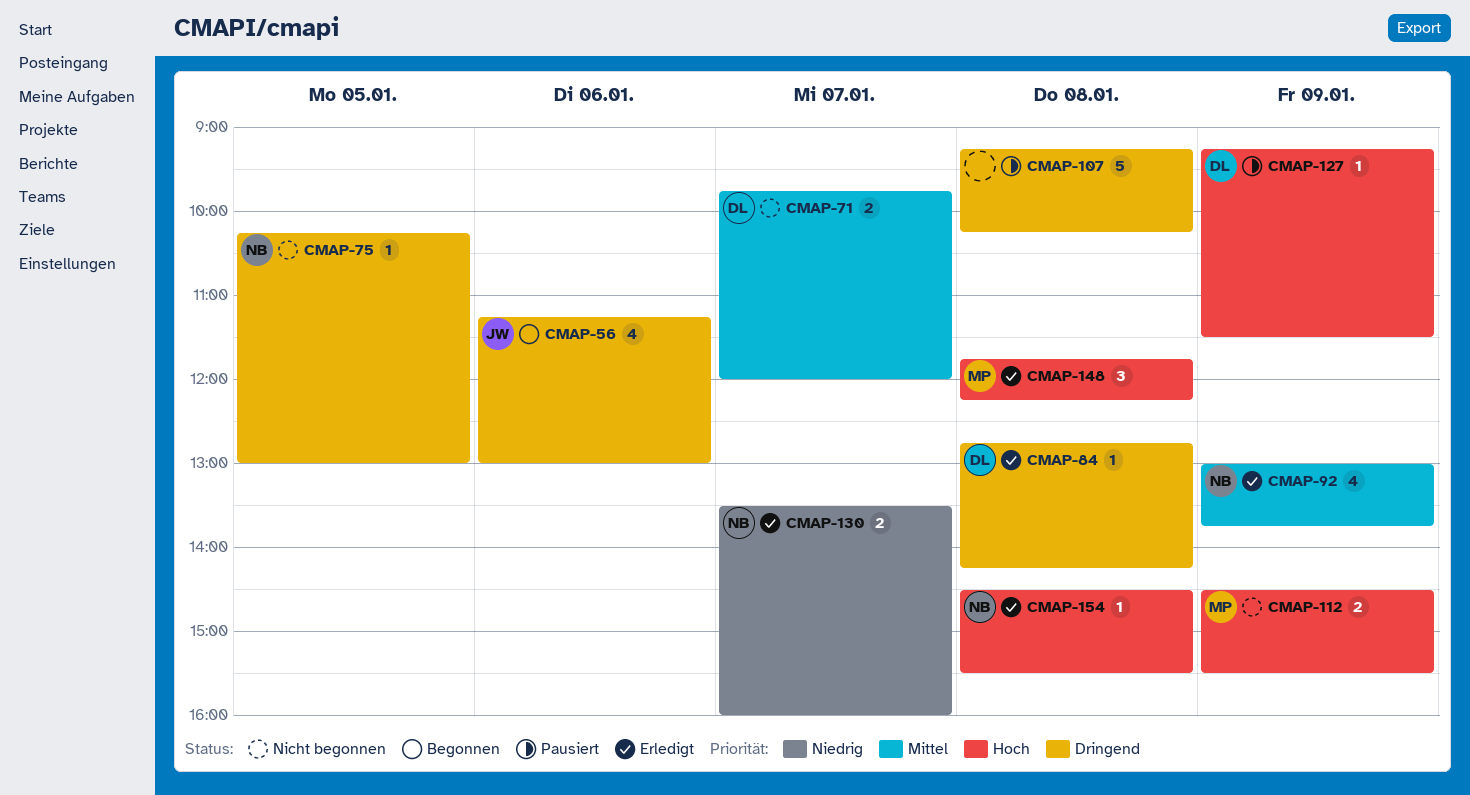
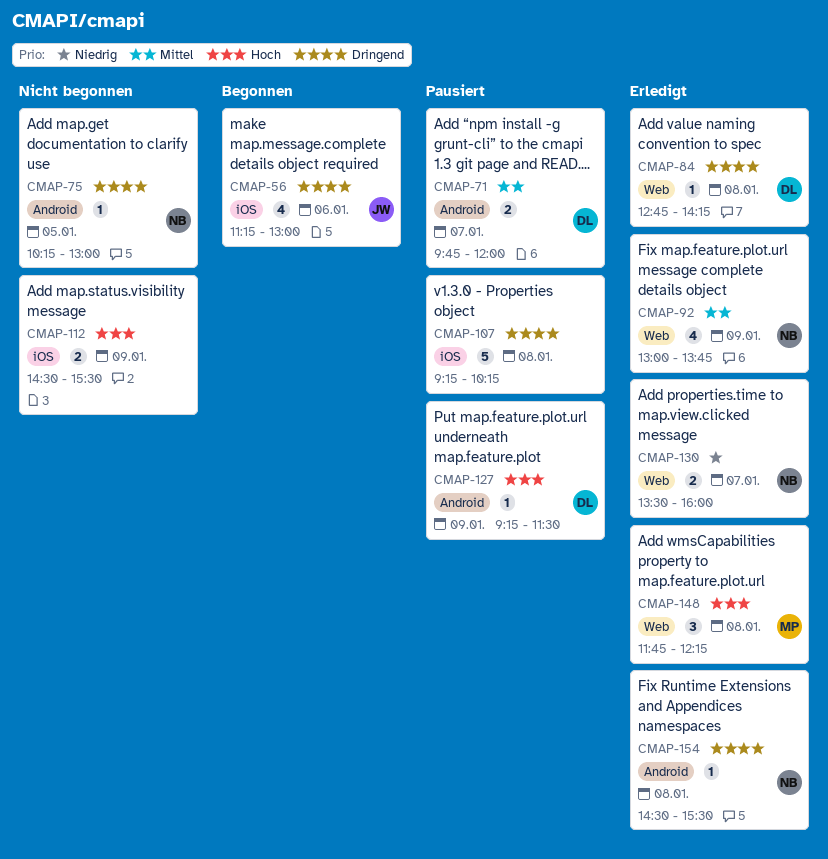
CMAP-71, status: Nicht begonnen -> Pausiert
CMAP-112, owner: MP -> none
CMAP-154, priority: Hoch -> Dringend

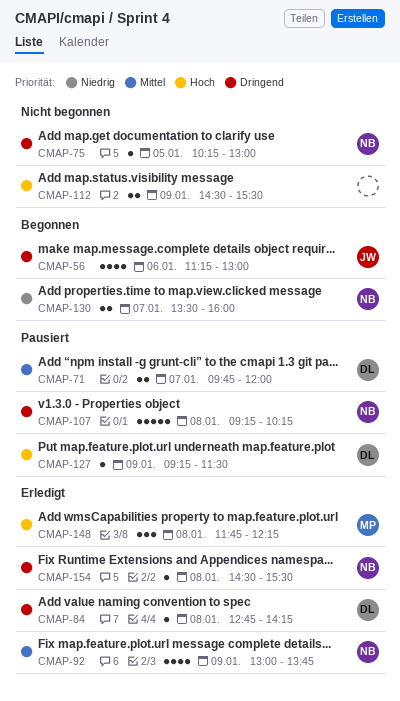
CMAP-107, owner: none -> NB
CMAP-130, status: Erledigt -> Begonnen

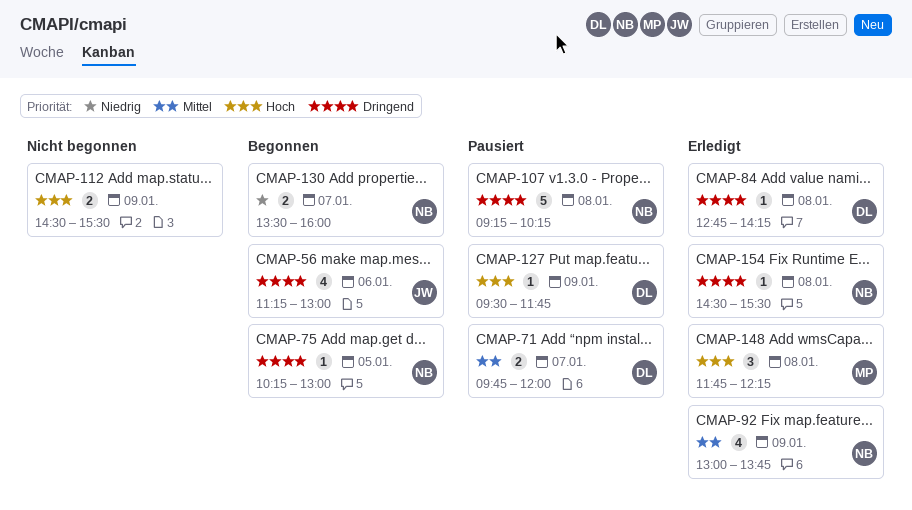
CMAP-75, status: Nicht begonnen -> Begonnen
CMAP-127, begins: 09:15 -> 09:30
CMAP-127, ends: 11:30 -> 11:45

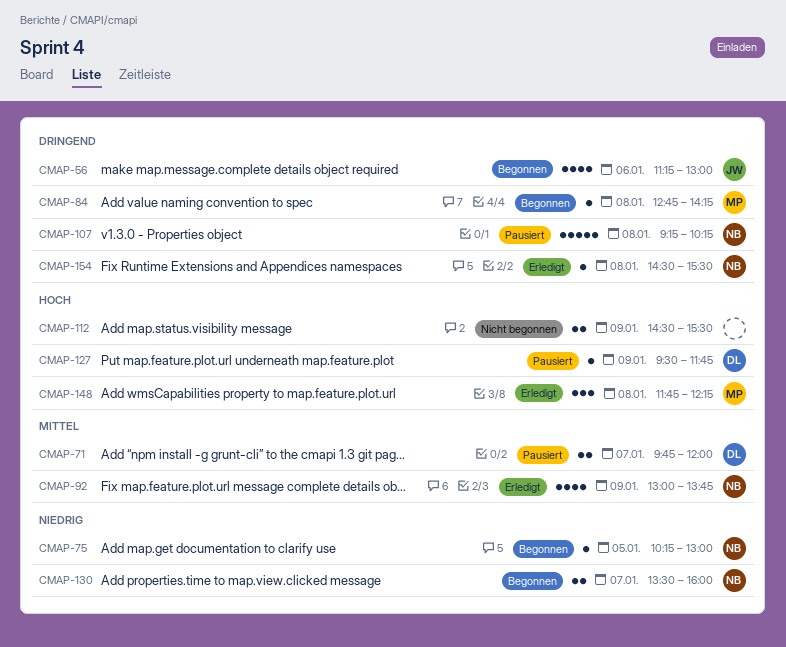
CMAP-75, priority: Dringend -> Niedrig
CMAP-84, status: Erledigt -> Begonnen
CMAP-84, owner: DL -> MP

